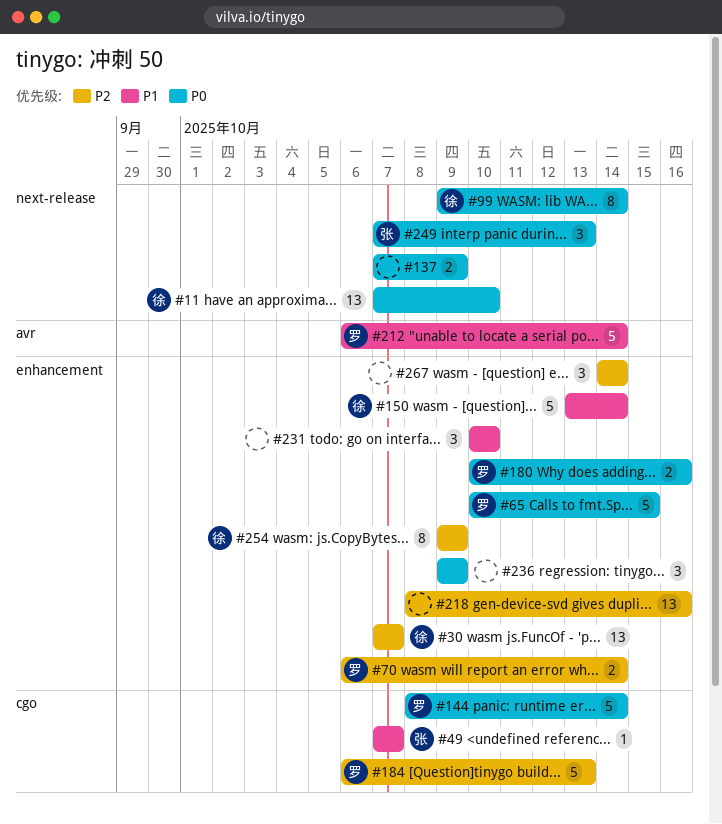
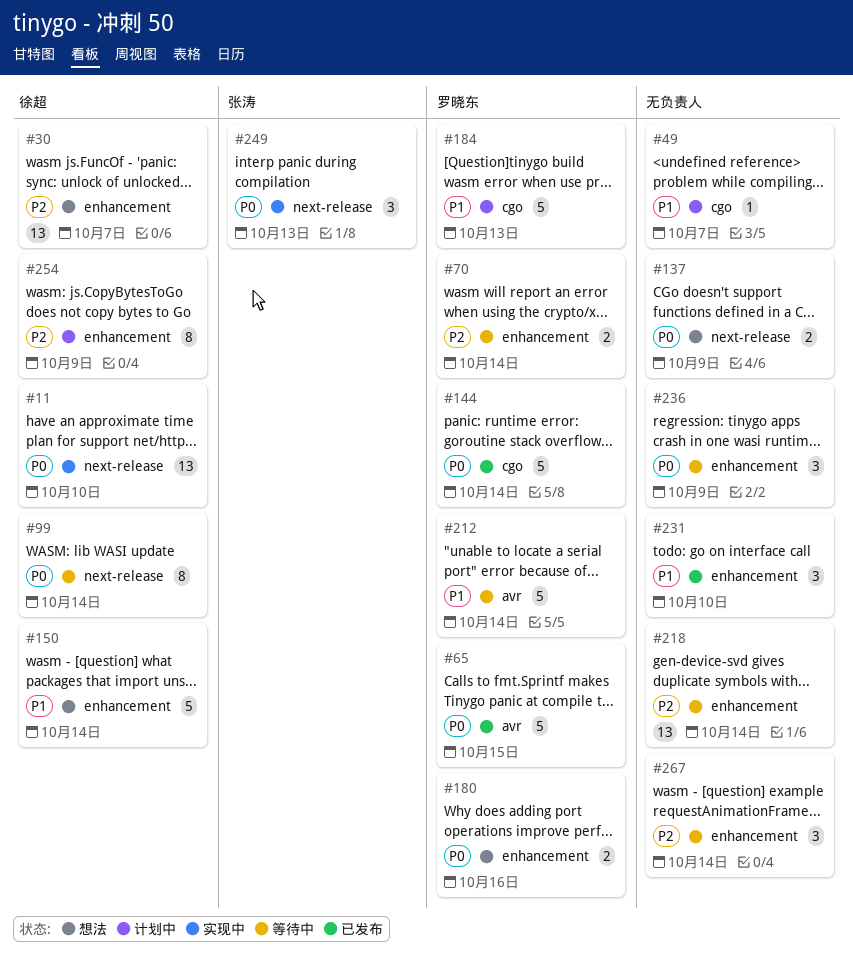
#49, owner: 张涛 -> none
#65, label: enhancement -> avr
#184, priority: P2 -> P1
#218, due: Oct 16 -> Oct 14

